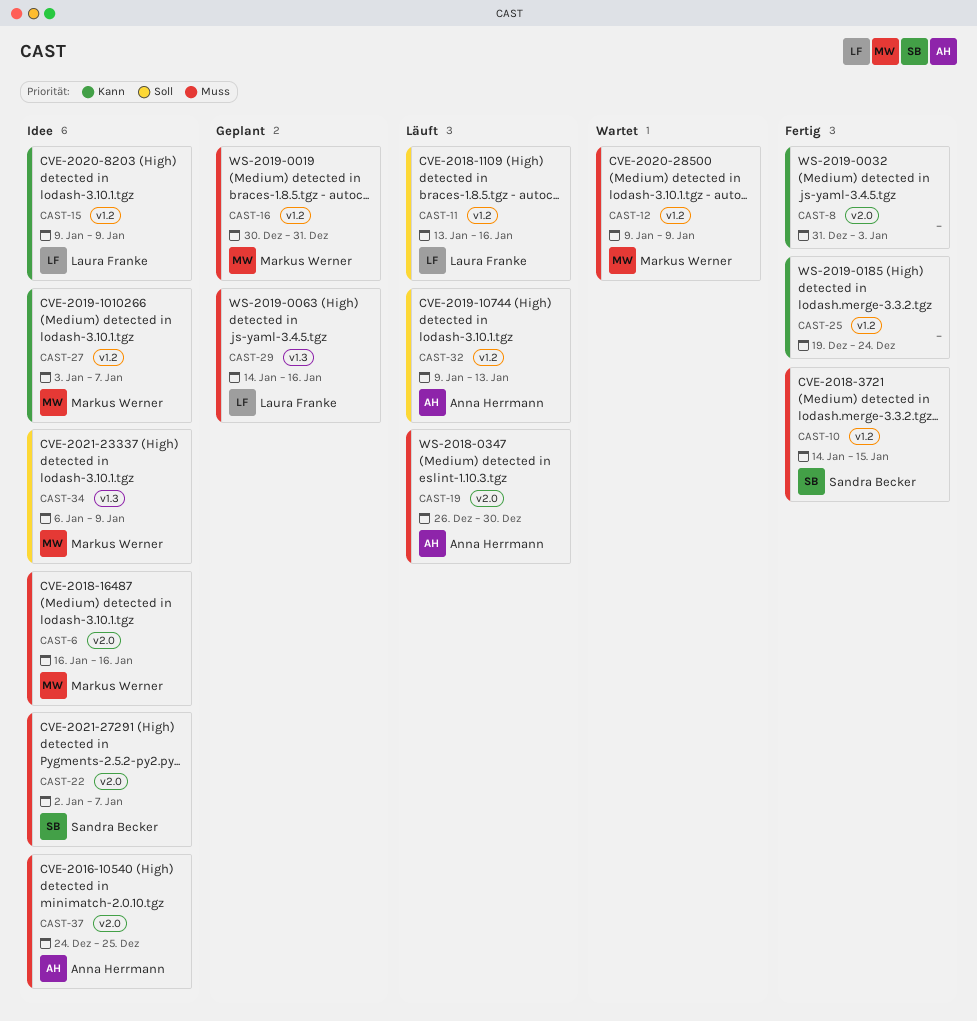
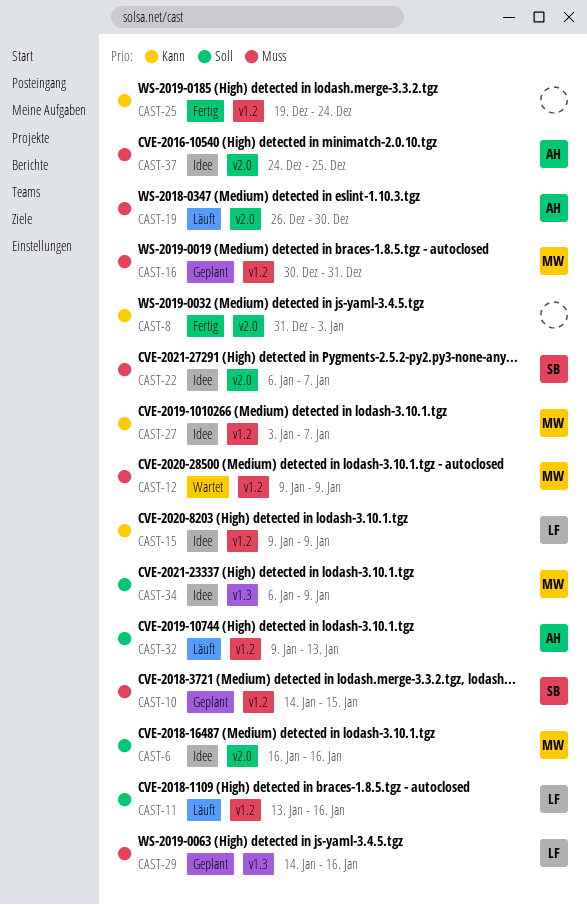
CAST-6, priority: Muss -> Soll
CAST-10, status: Fertig -> Geplant
CAST-22, start: Jan 2 -> Jan 6

